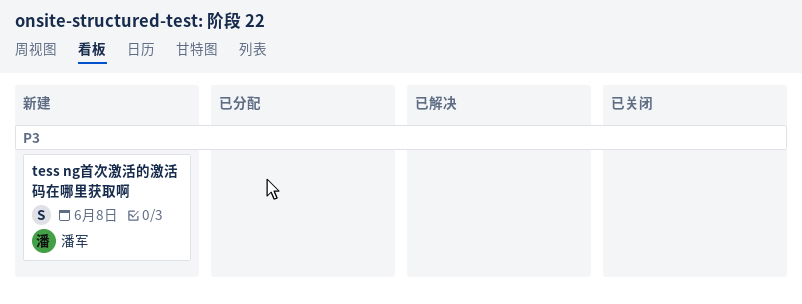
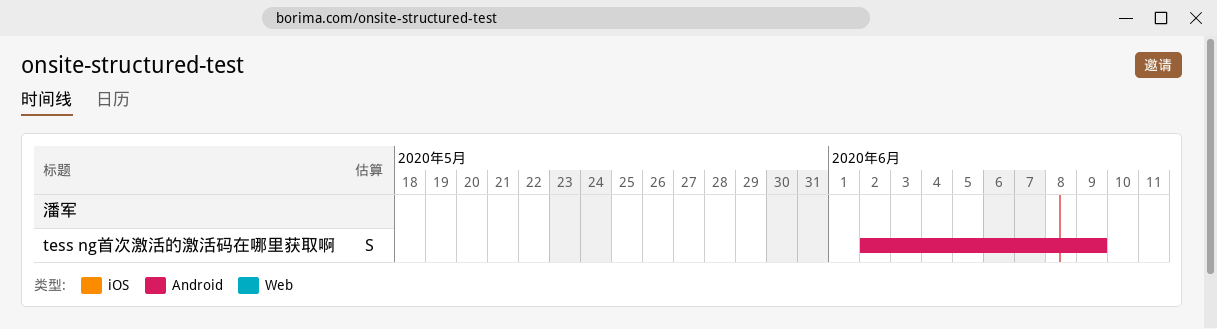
tess ng首次激活的激活码在哪里获取啊, due: Jun 8 -> Jun 9

